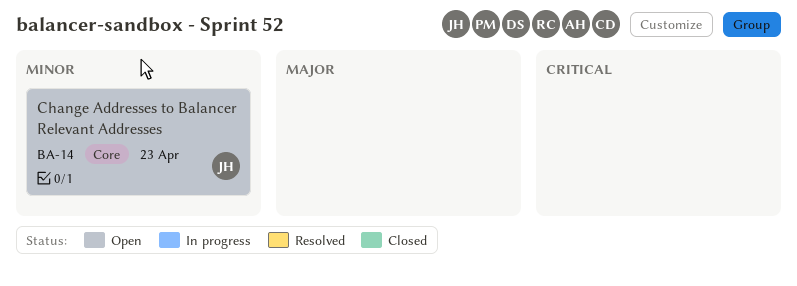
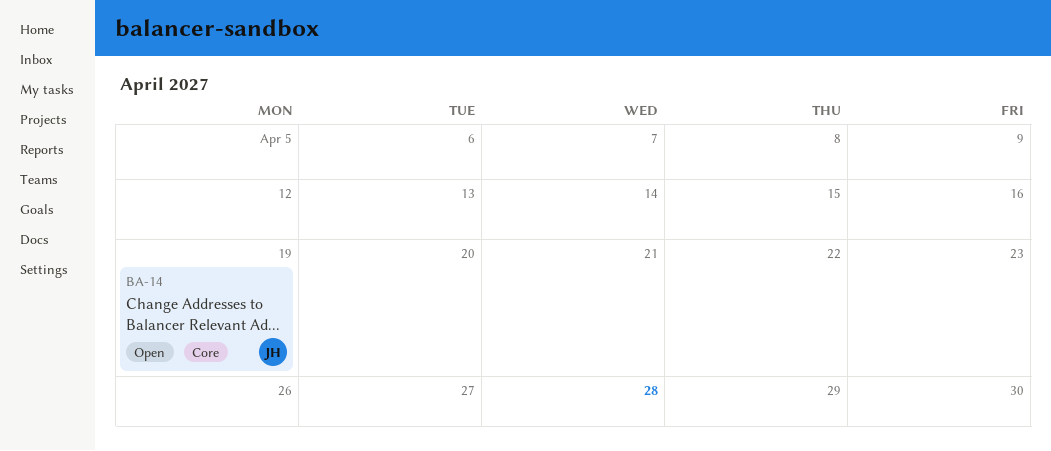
BA-14, due: Apr 23 -> Apr 19

